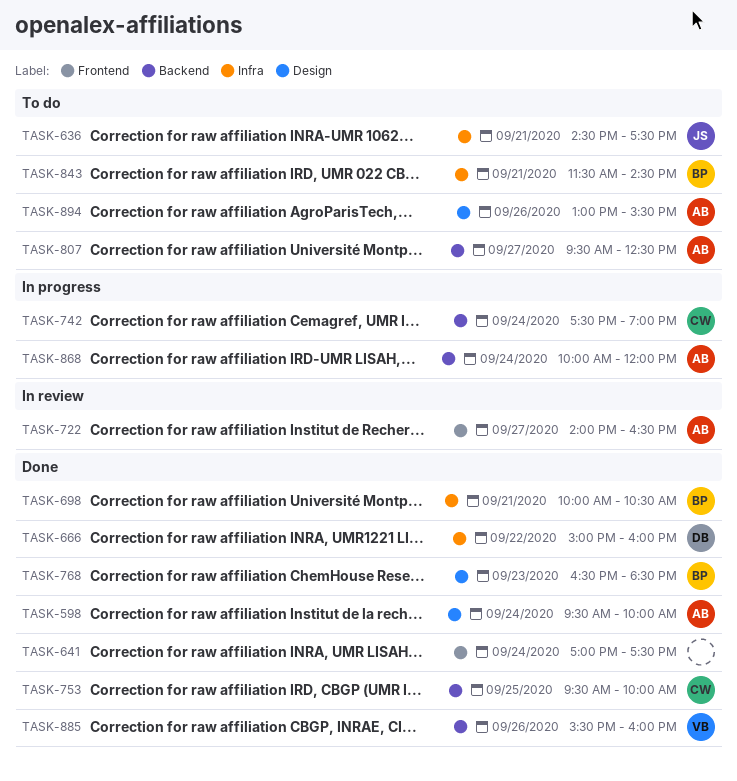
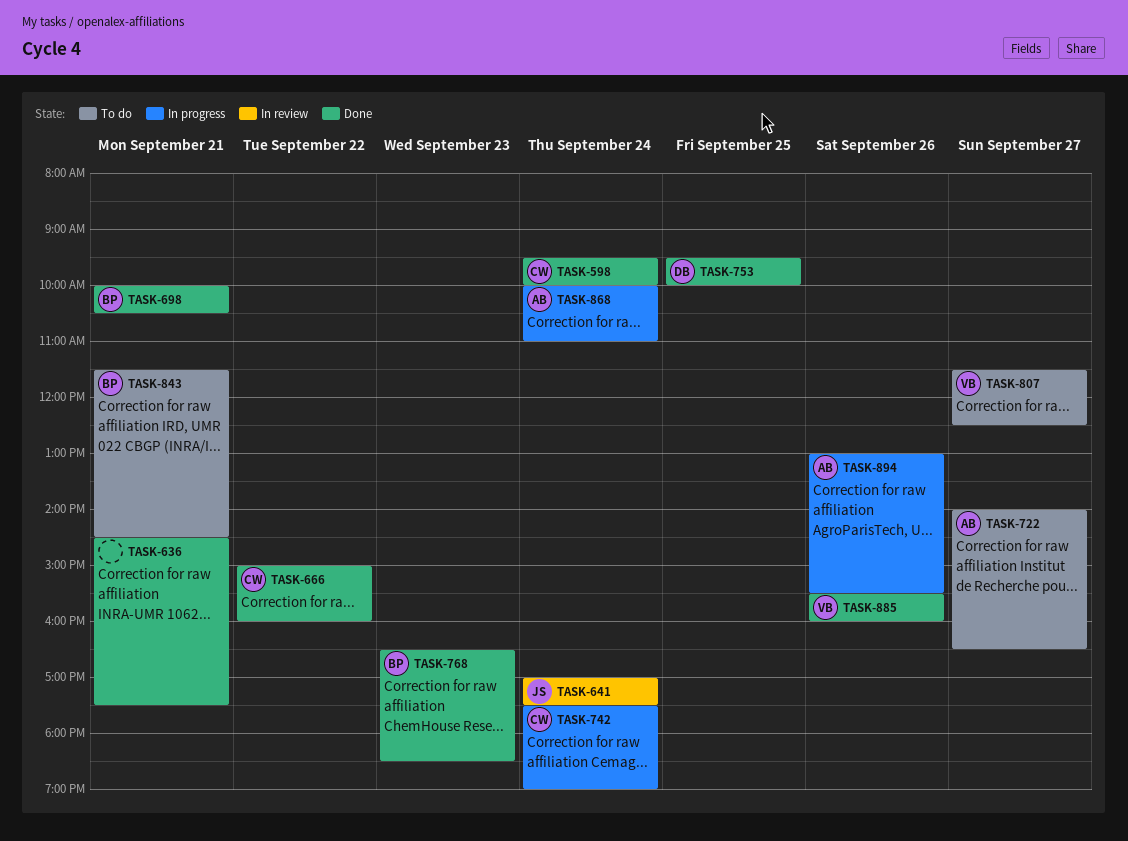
TASK-598, owner: AB -> CW
TASK-636, status: To do -> Done
TASK-636, owner: JS -> none
TASK-641, status: Done -> In review
TASK-641, owner: none -> JS
TASK-666, owner: DB -> CW
TASK-722, status: In review -> To do
TASK-753, owner: CW -> DB
TASK-807, owner: AB -> VB
TASK-807, begins: 09:30 -> 11:30
TASK-868, ends: 12:00 -> 11:00
TASK-894, status: To do -> In progress

